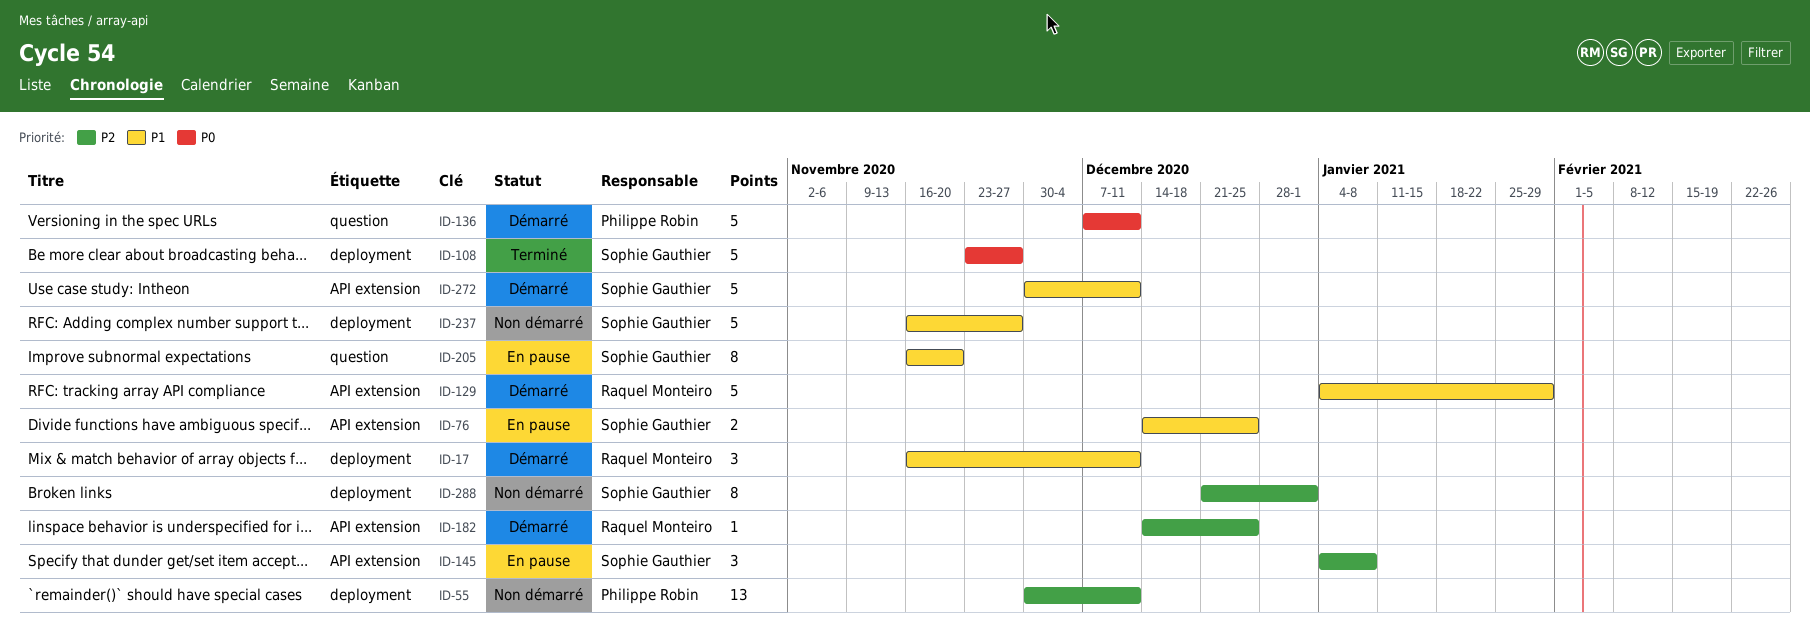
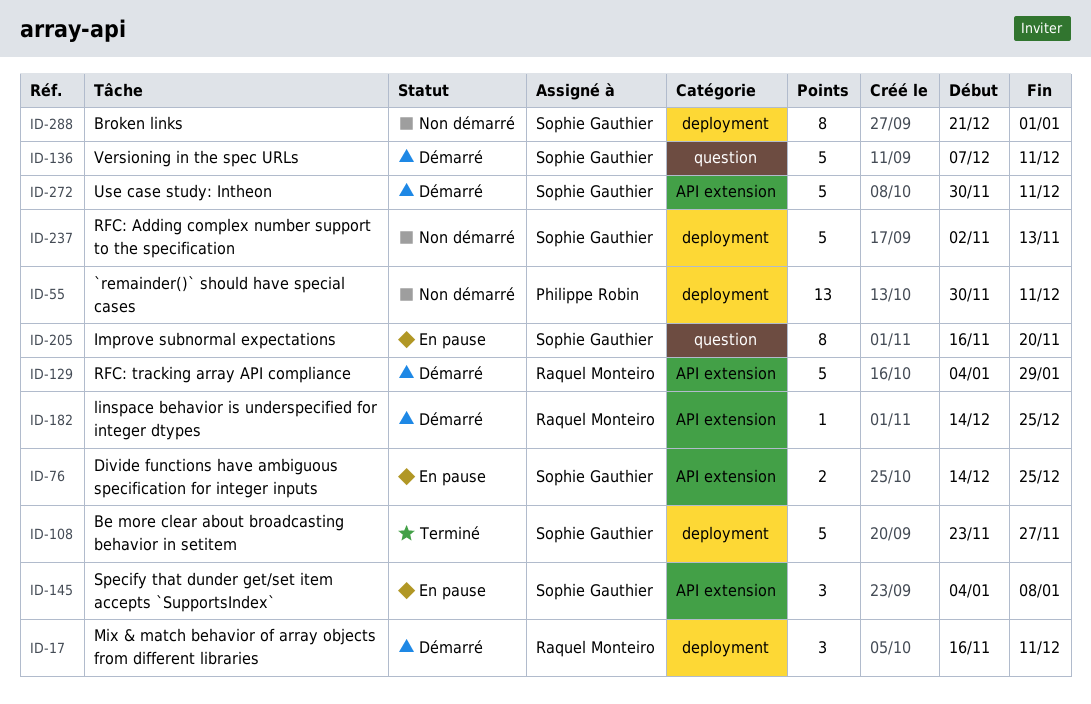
ID-136, owner: Philippe Robin -> Sophie Gauthier
ID-237, start: Nov 16 -> Nov 2
ID-237, due: Nov 27 -> Nov 13

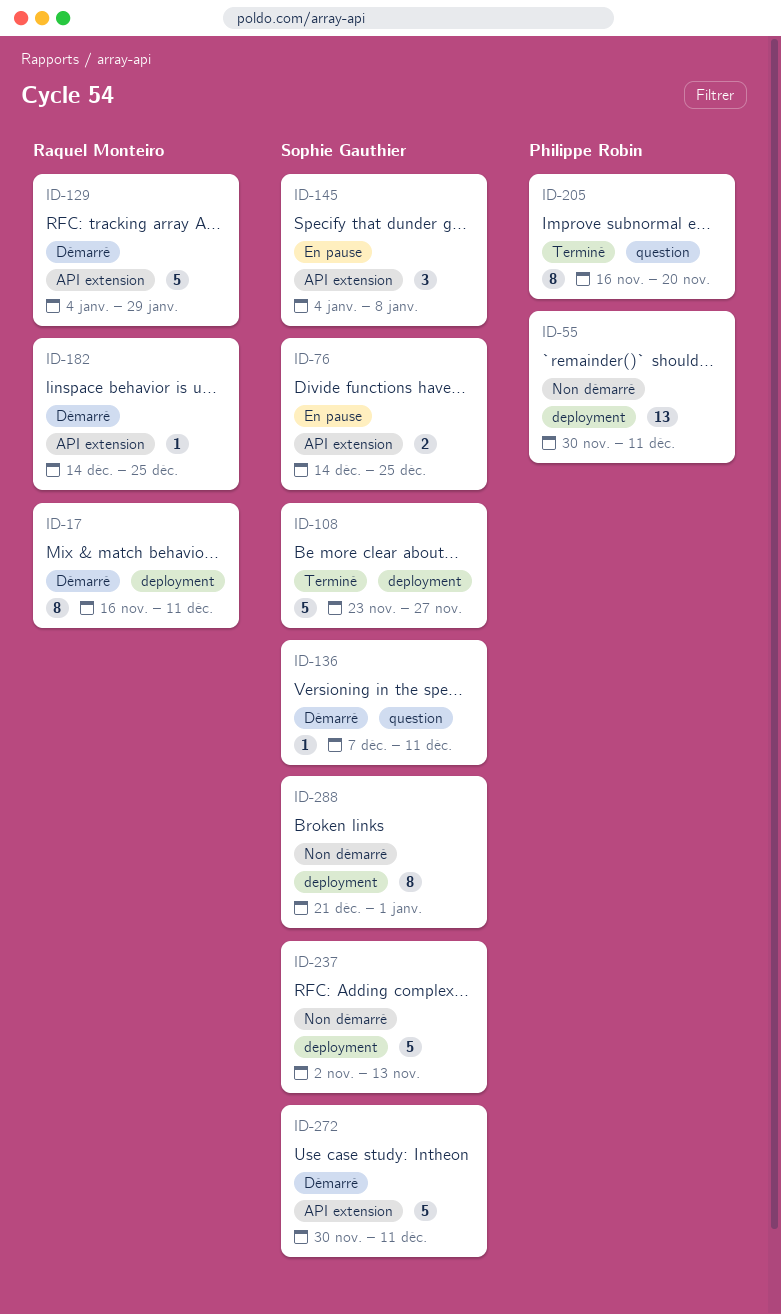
ID-17, estimate: 3 -> 8
ID-136, estimate: 5 -> 1
ID-205, status: En pause -> Terminé
ID-205, owner: Sophie Gauthier -> Philippe Robin

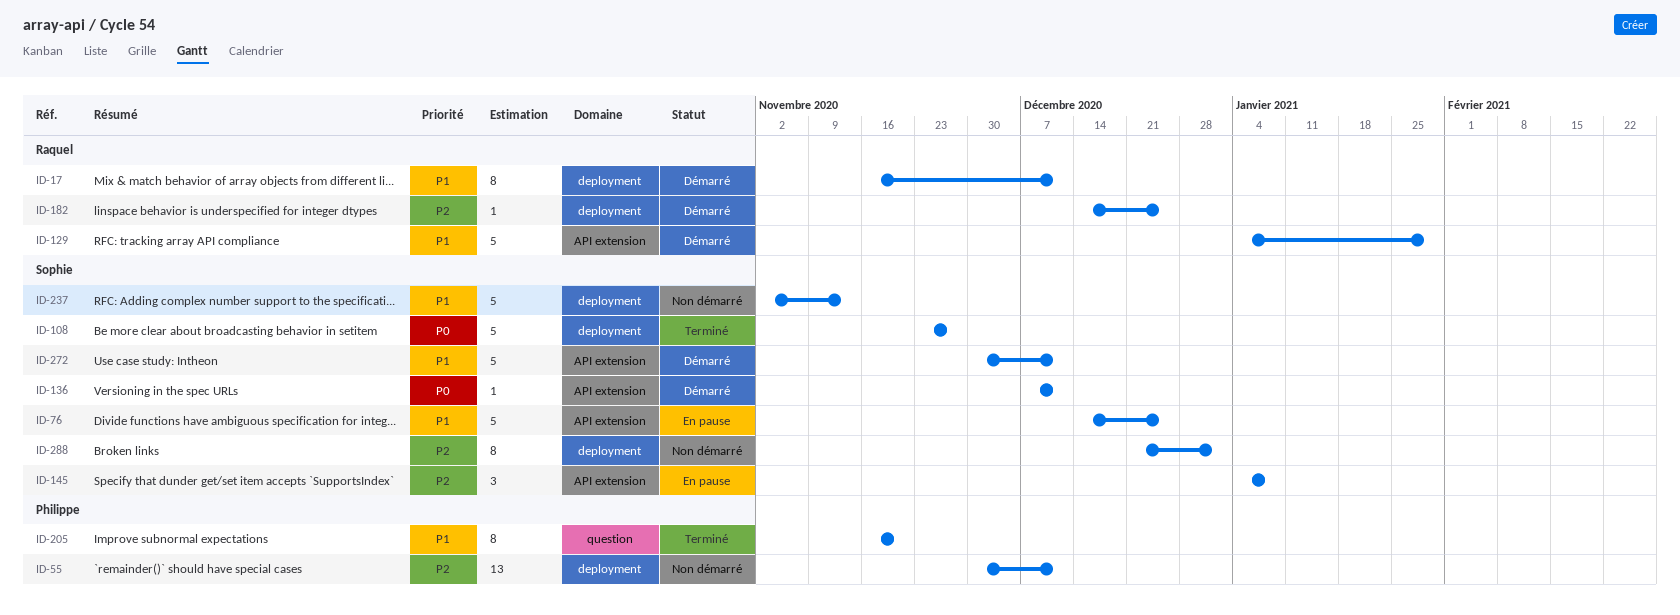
ID-76, estimate: 2 -> 5
ID-136, label: question -> API extension
ID-182, label: API extension -> deployment

